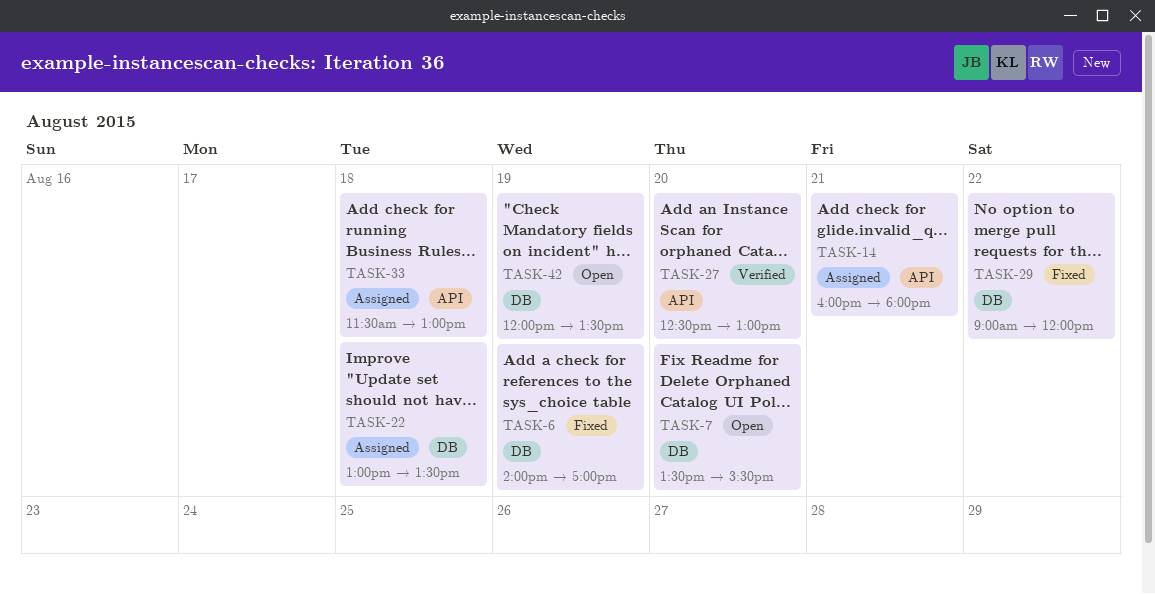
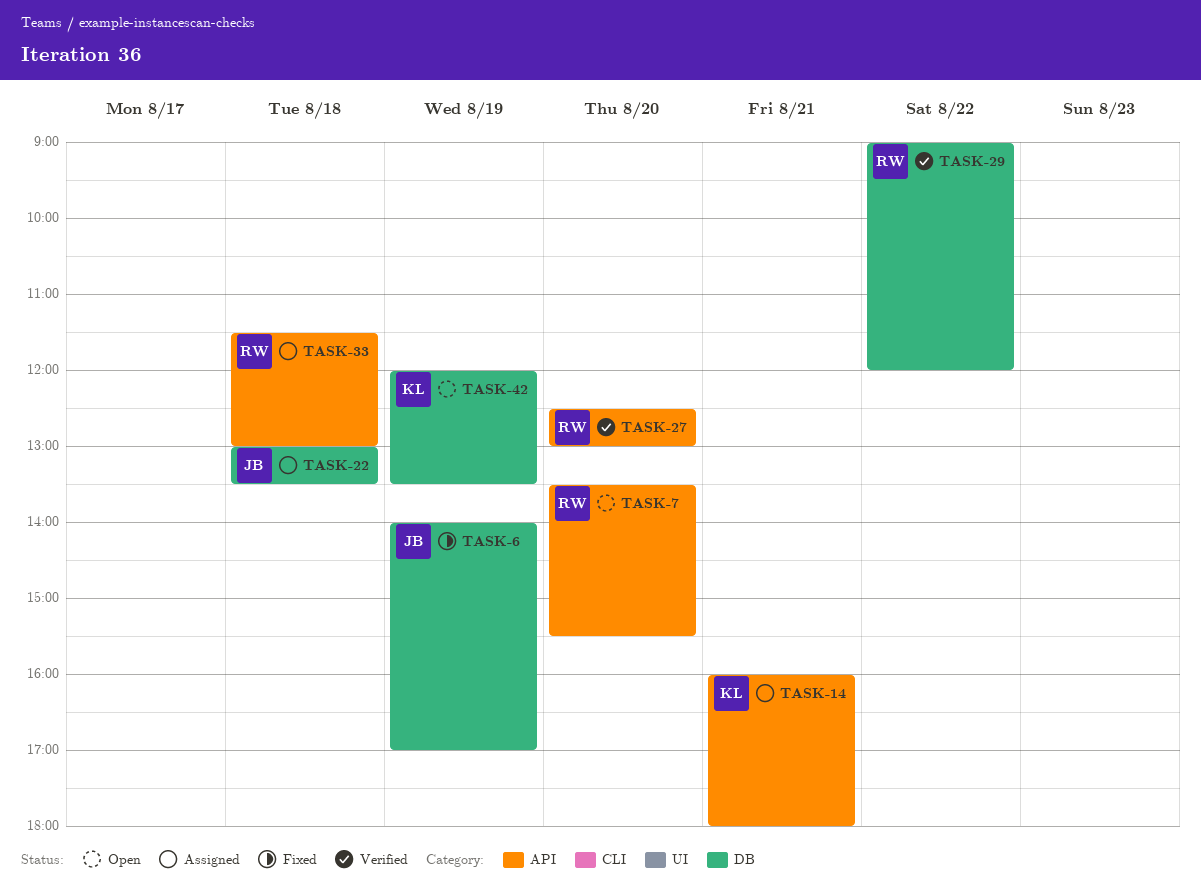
TASK-7, label: DB -> API
TASK-29, status: Fixed -> Verified

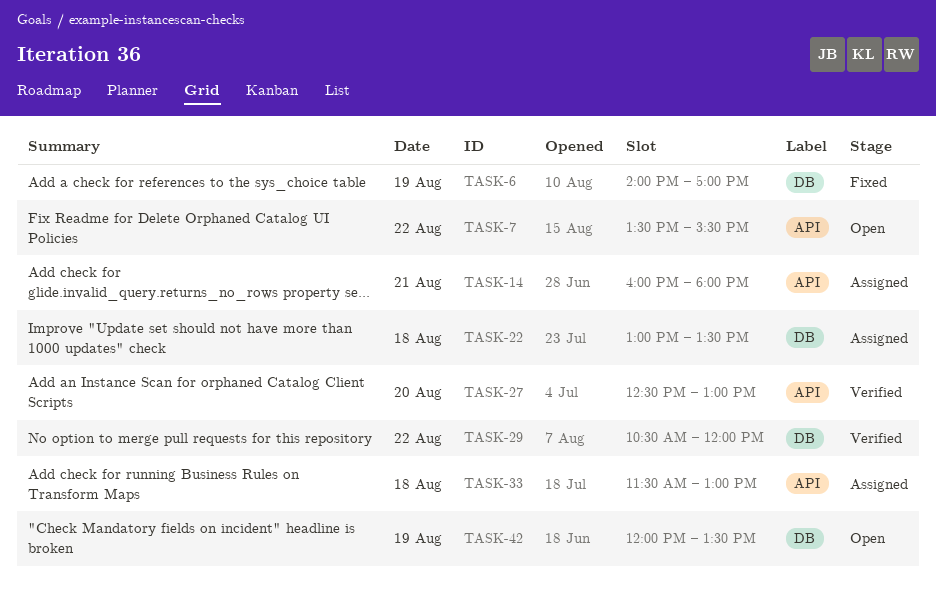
TASK-7, day: Aug 20 -> Aug 22
TASK-29, begins: 09:00 -> 10:30

